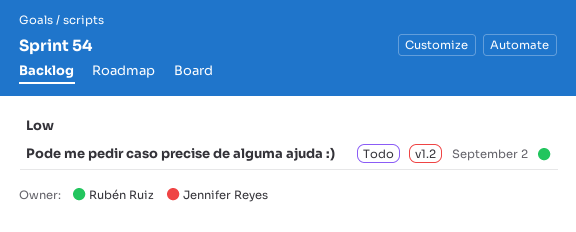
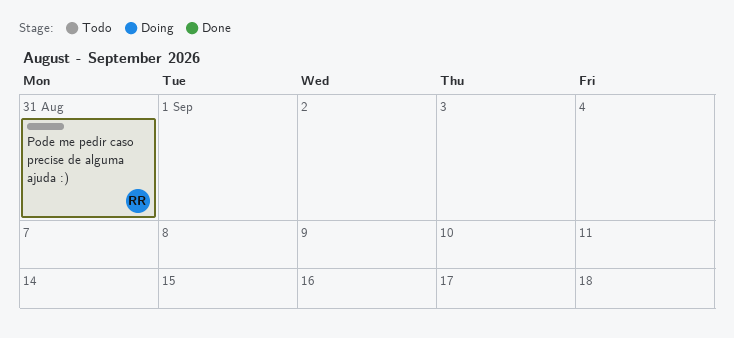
Pode me pedir caso precise de alguma ajuda :), due: Sep 2 -> Aug 31

